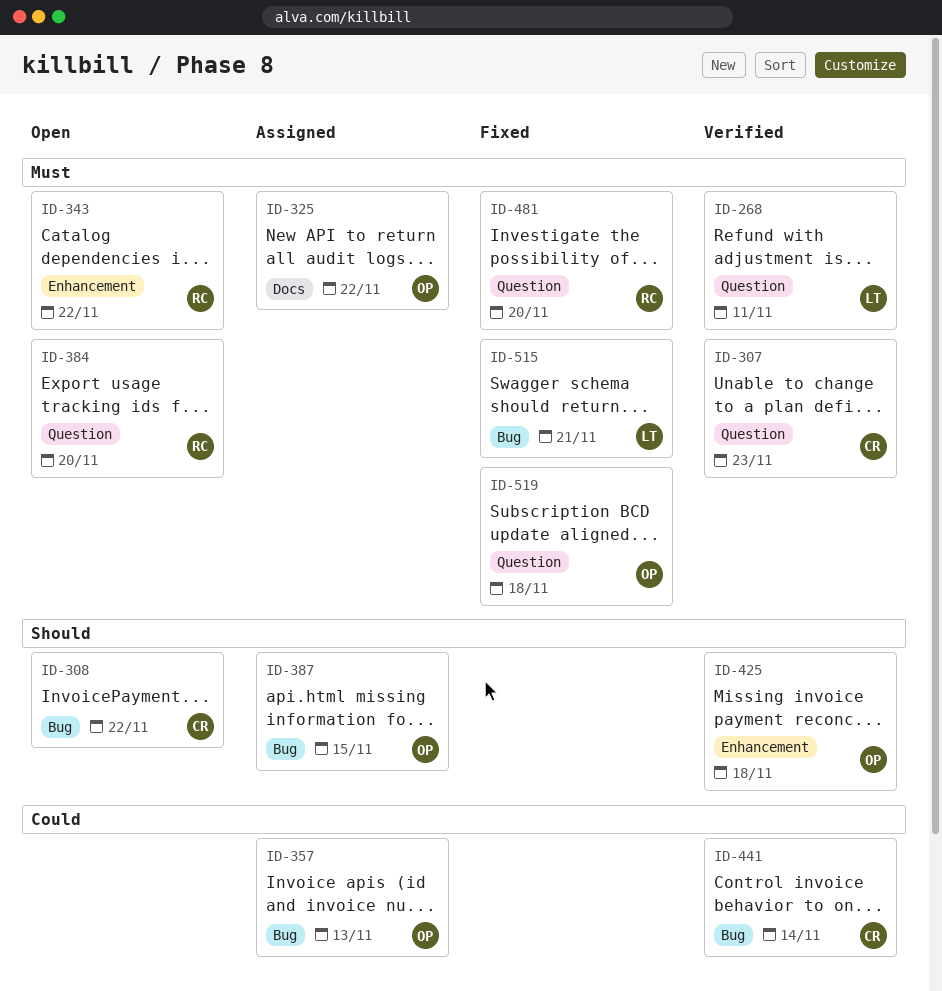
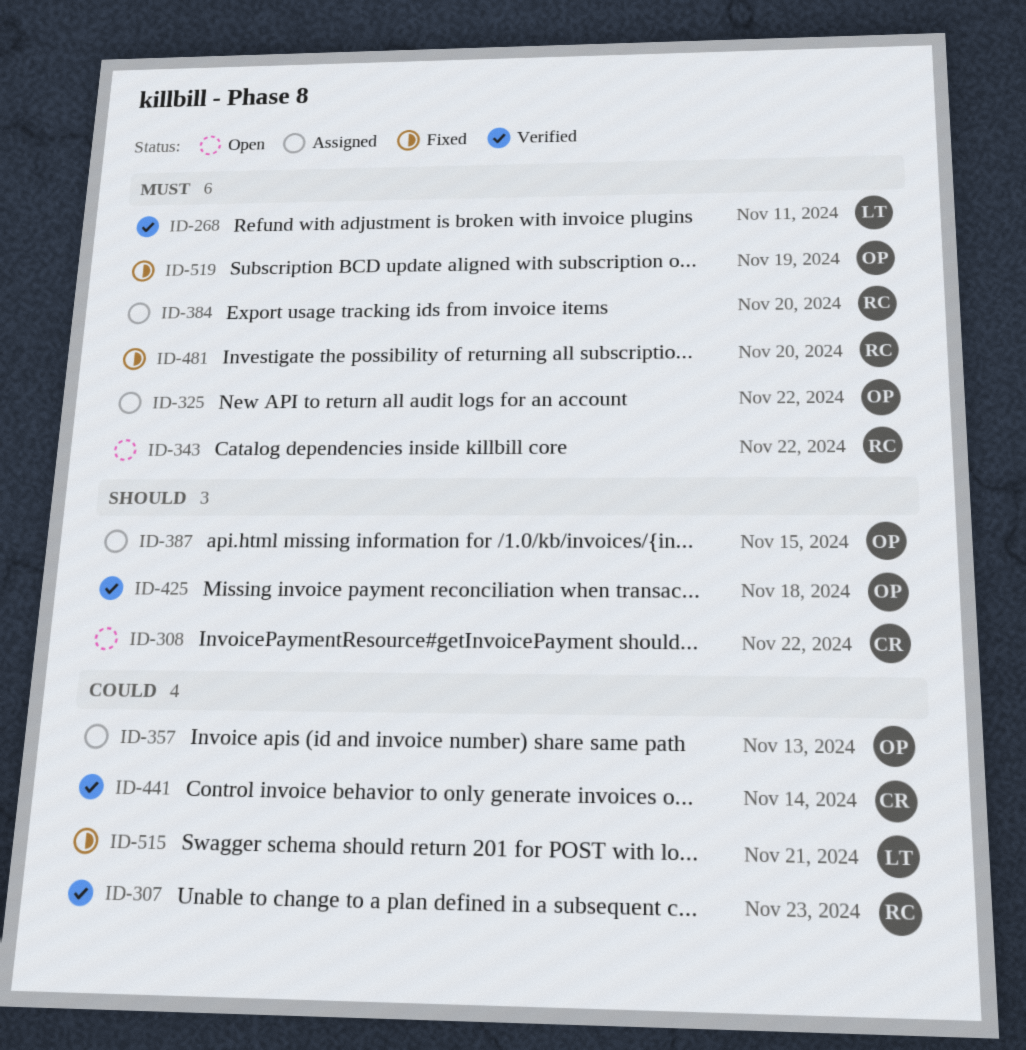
ID-307, owner: CR -> RC
ID-307, priority: Must -> Could
ID-384, status: Open -> Assigned
ID-515, priority: Must -> Could
ID-519, due: Nov 18 -> Nov 19

